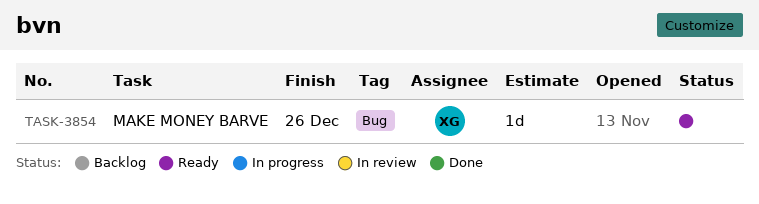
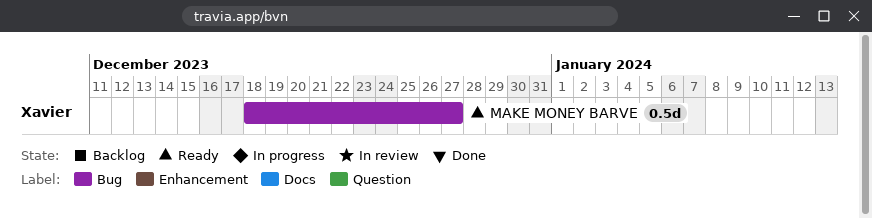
MAKE MONEY BARVE, estimate: 1d -> 0.5d
MAKE MONEY BARVE, due: Dec 26 -> Dec 27

